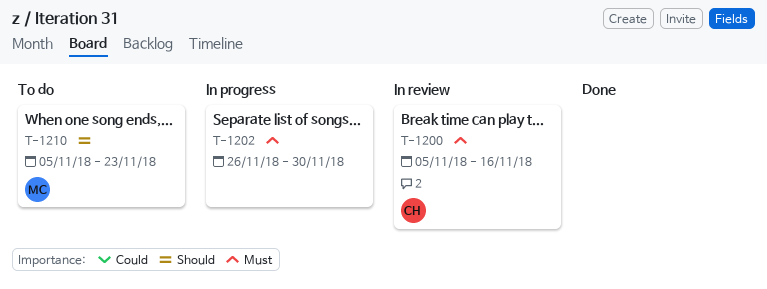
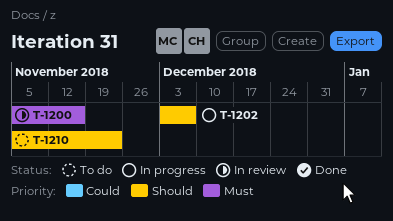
T-1202, priority: Must -> Should
T-1202, start: Nov 26 -> Dec 3
T-1202, due: Nov 30 -> Dec 7

